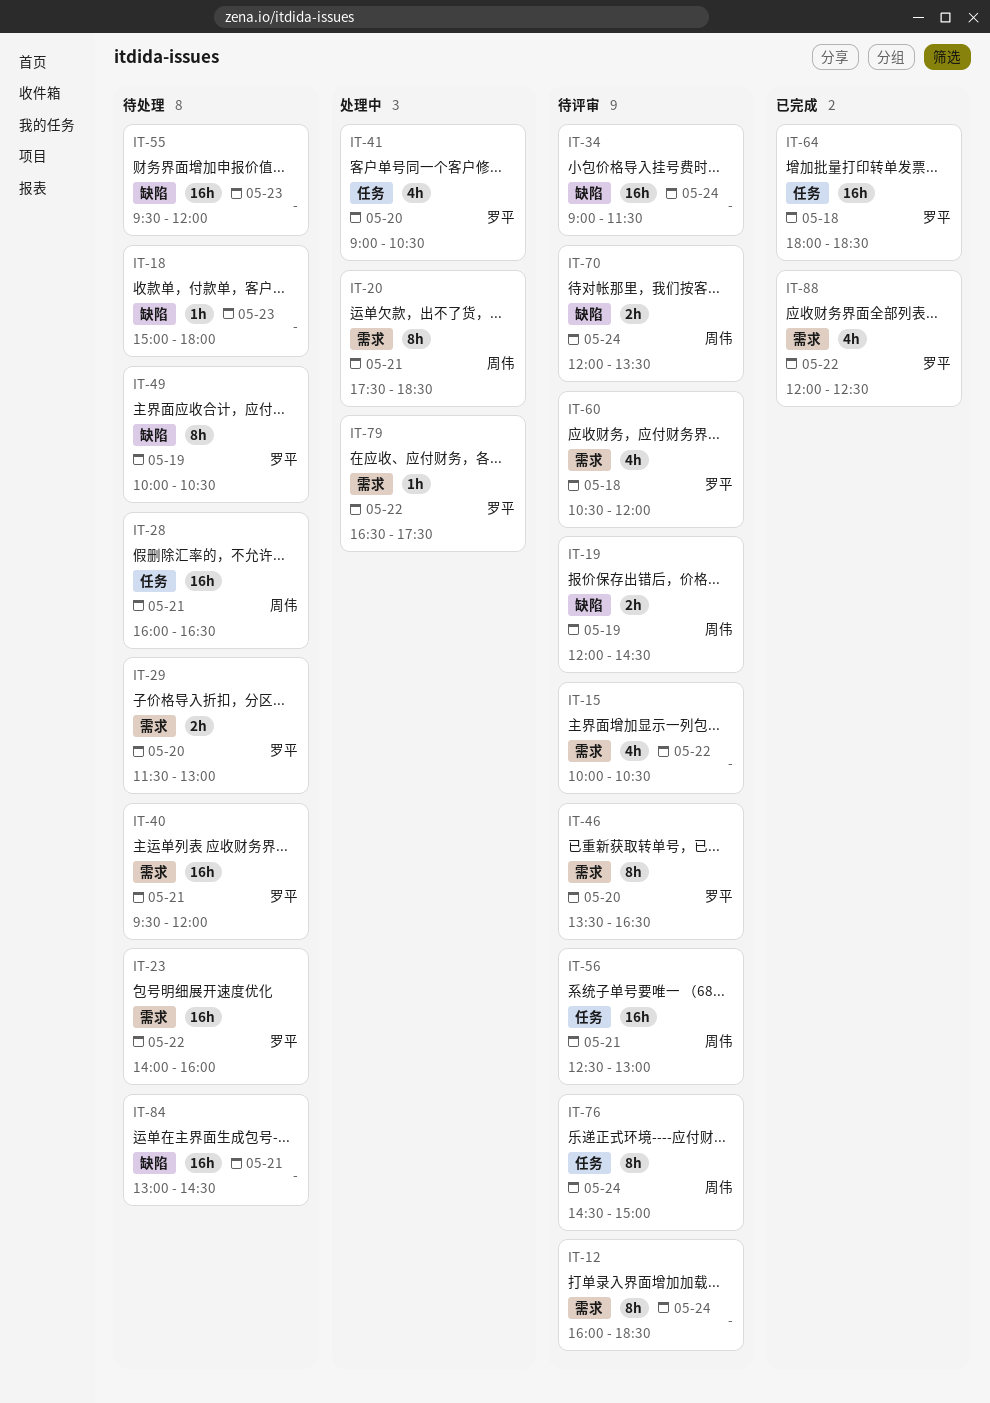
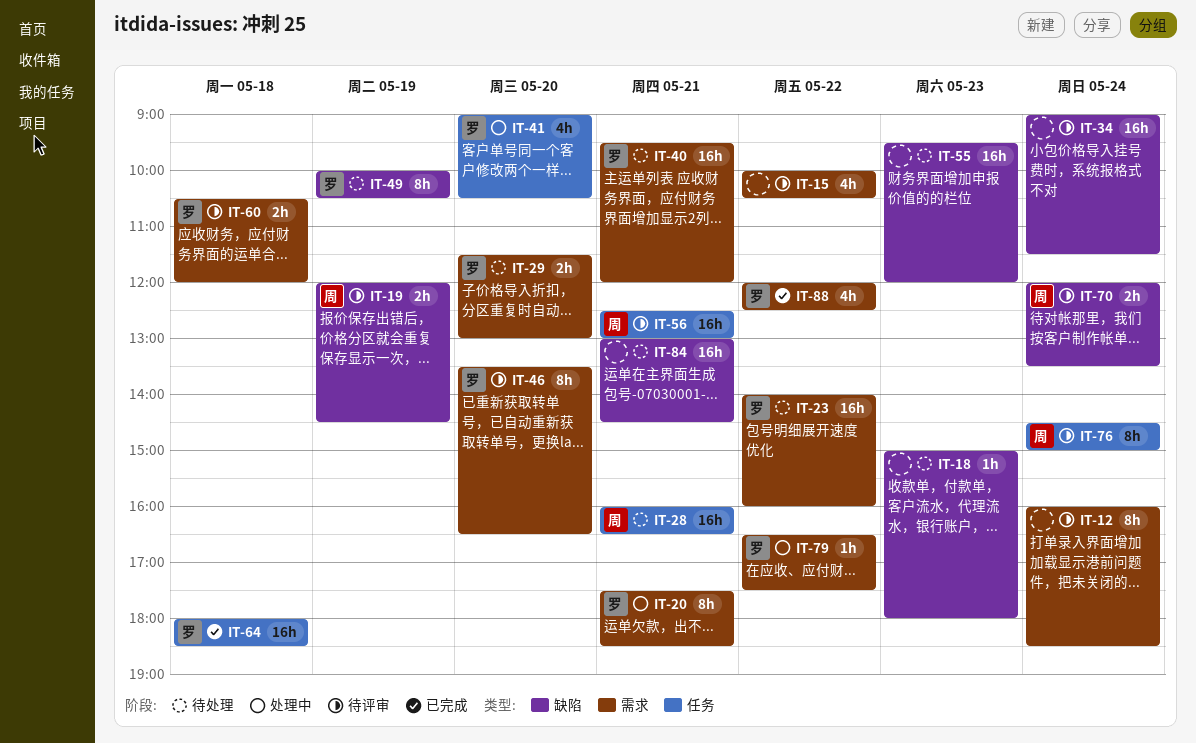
IT-20, owner: 周伟 -> 罗平
IT-60, estimate: 4h -> 2h

